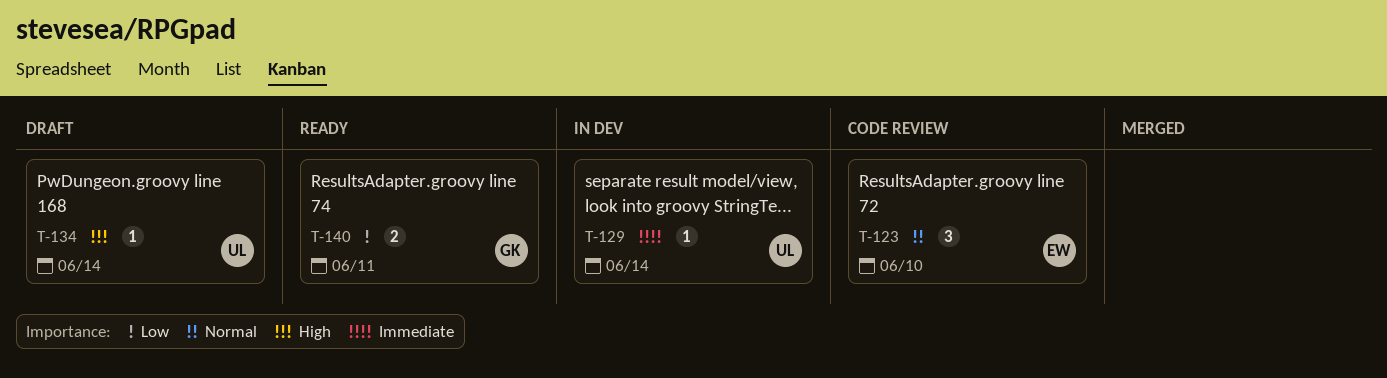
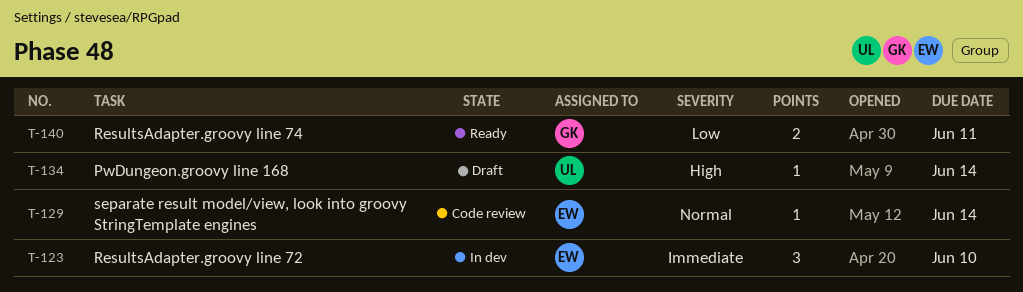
T-123, status: Code review -> In dev
T-123, priority: Normal -> Immediate
T-129, status: In dev -> Code review
T-129, owner: UL -> EW
T-129, priority: Immediate -> Normal

